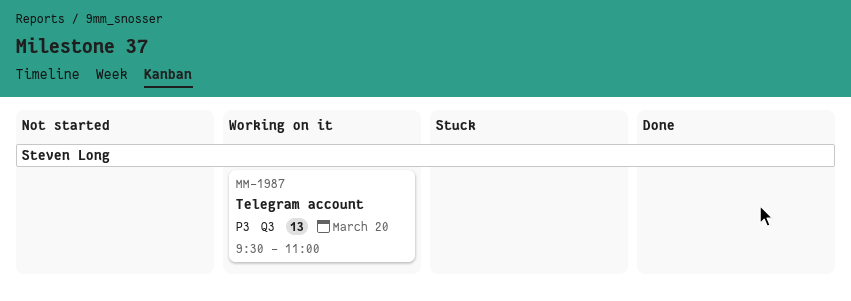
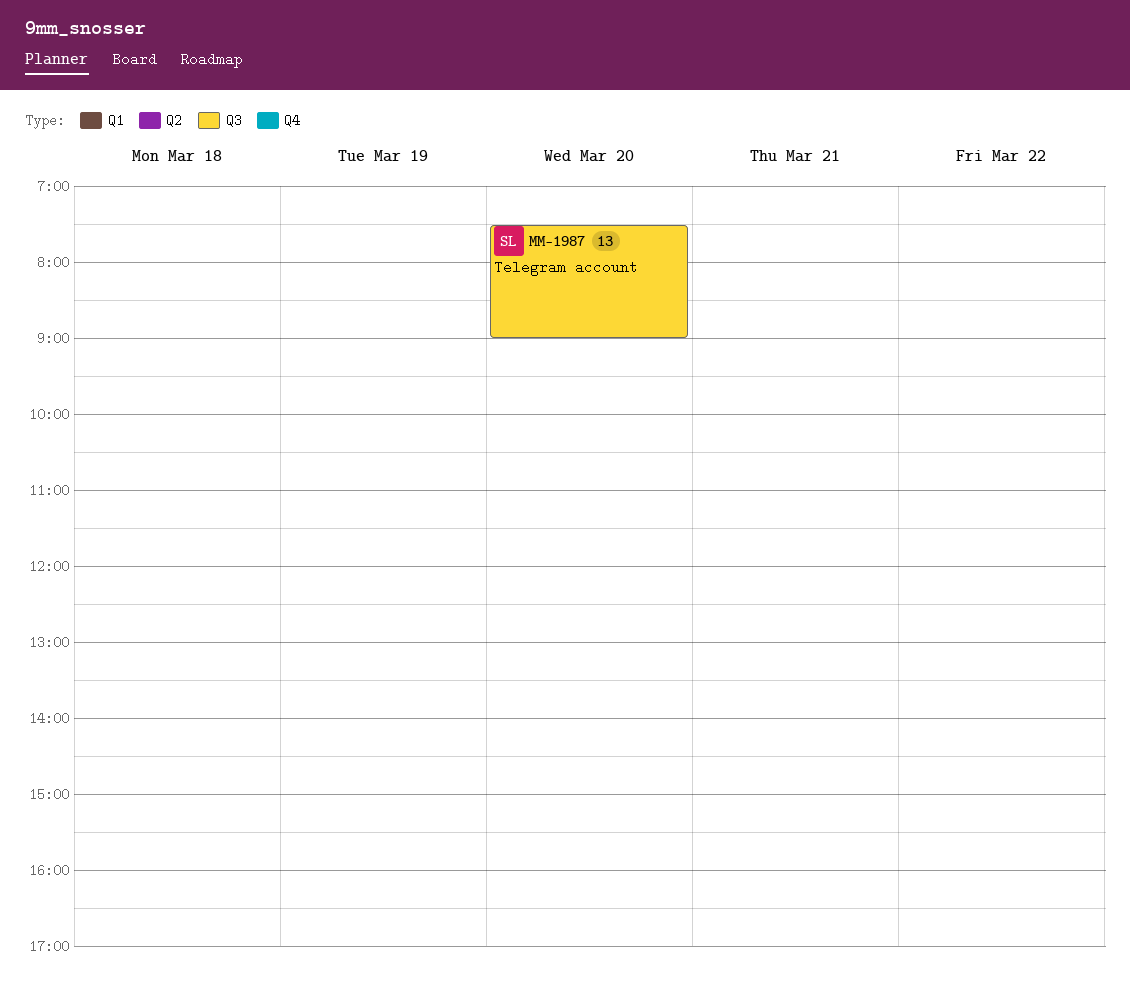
MM-1987, begins: 09:30 -> 07:30
MM-1987, ends: 11:00 -> 09:00

